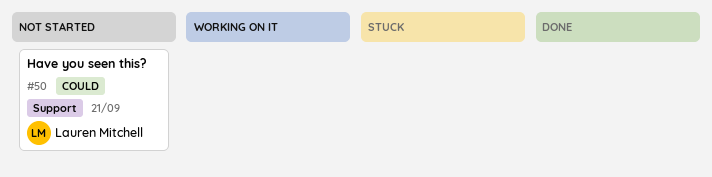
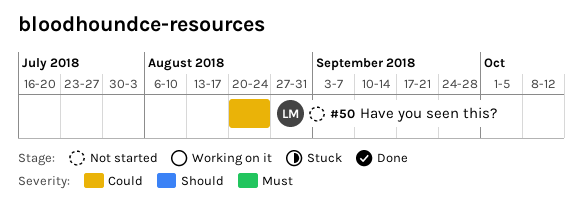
#50, due: Sep 21 -> Aug 24

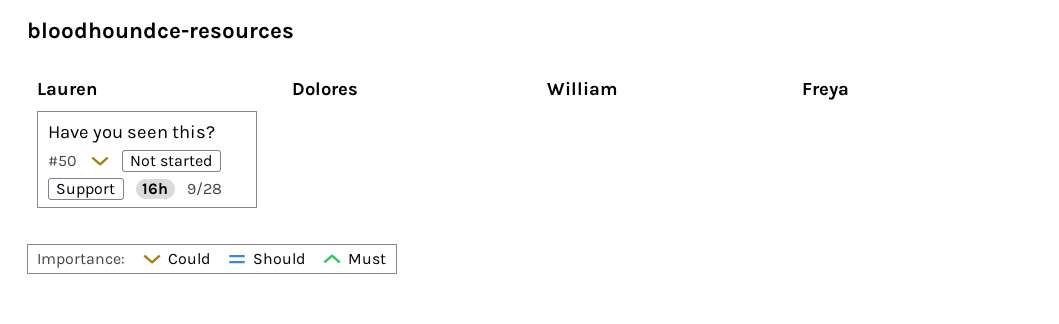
#50, due: Aug 24 -> Sep 28

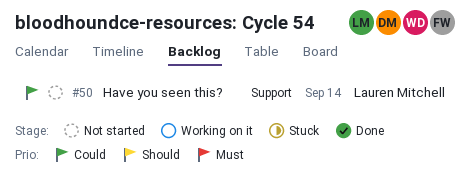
#50, due: Sep 28 -> Sep 14

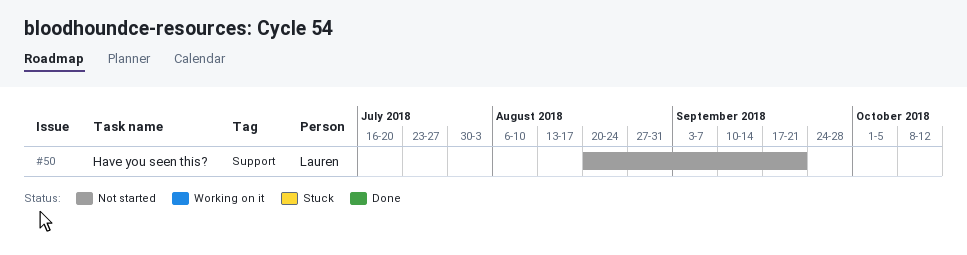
#50, due: Sep 14 -> Sep 21

